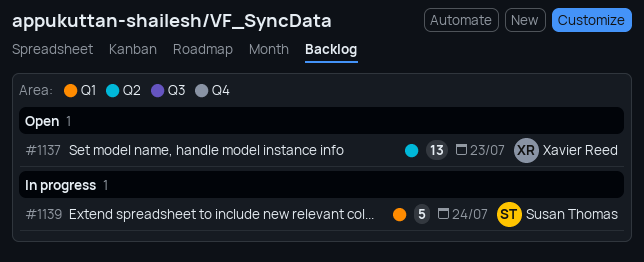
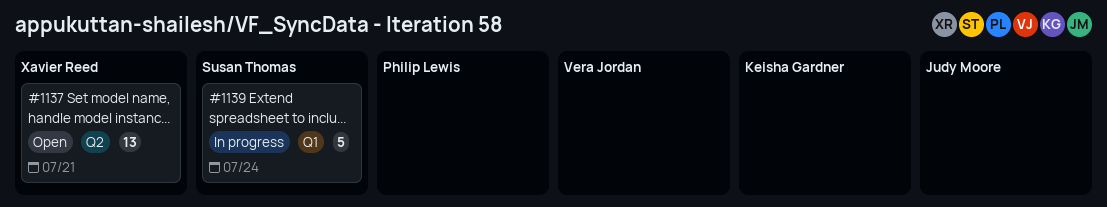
#1137, due: Jul 23 -> Jul 21

